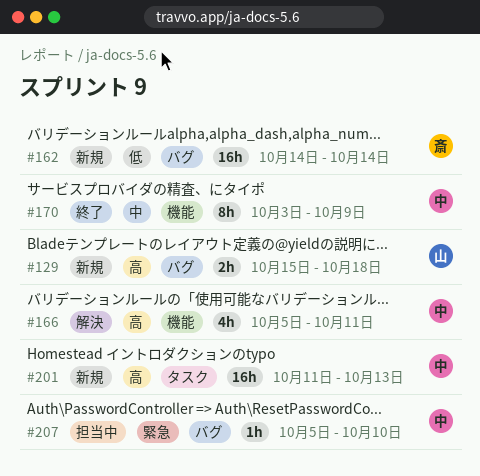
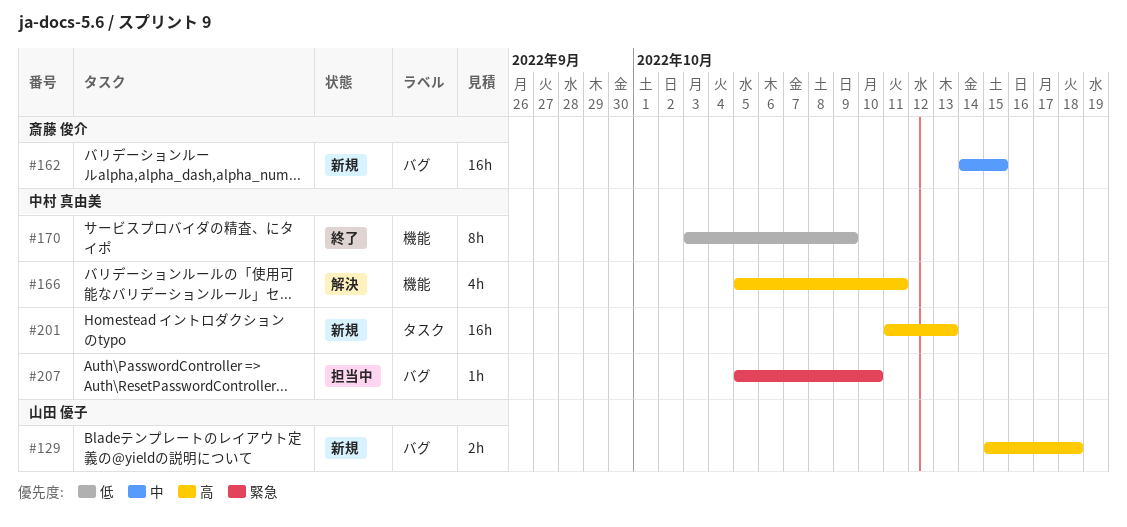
#162, priority: 低 -> 中
#162, due: Oct 14 -> Oct 15
#170, priority: 中 -> 低

